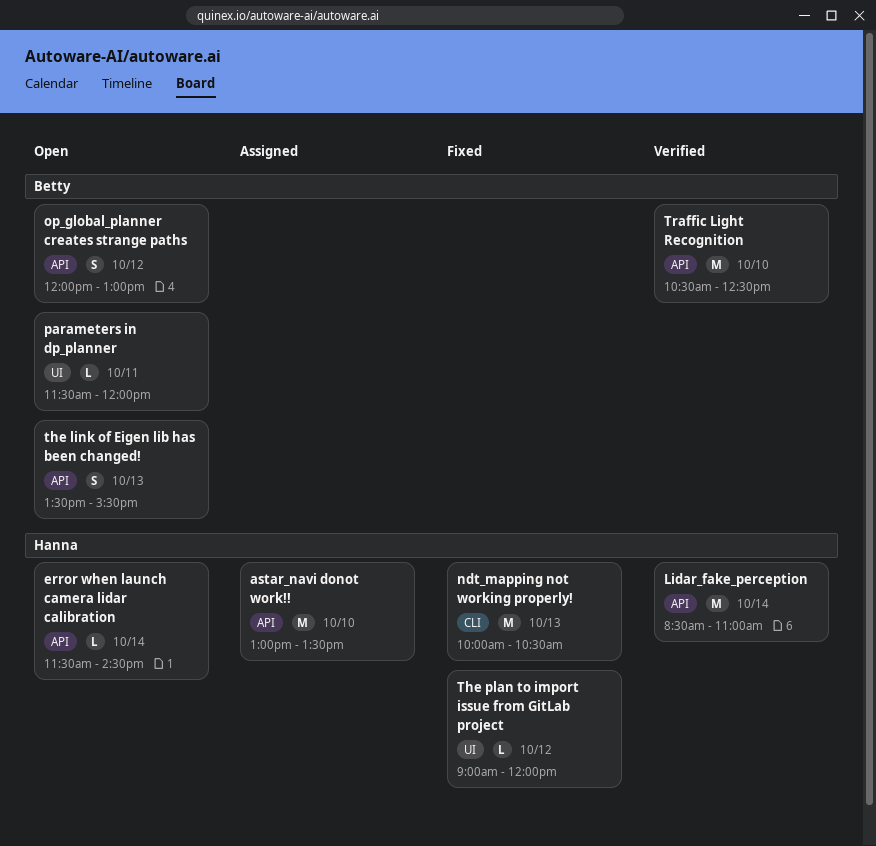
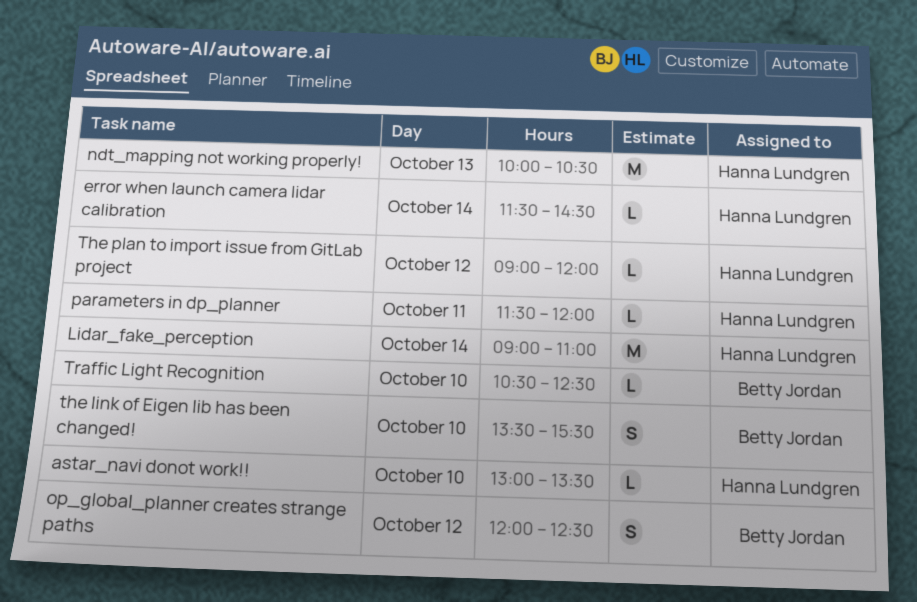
astar_navi donot work!!, estimate: M -> L
Lidar_fake_perception, begins: 08:30 -> 09:00
op_global_planner creates strange paths, ends: 13:00 -> 12:30
parameters in dp_planner, owner: Betty Jordan -> Hanna Lundgren
the link of Eigen lib has been changed!, day: Oct 13 -> Oct 10
Traffic Light Recognition, estimate: M -> L

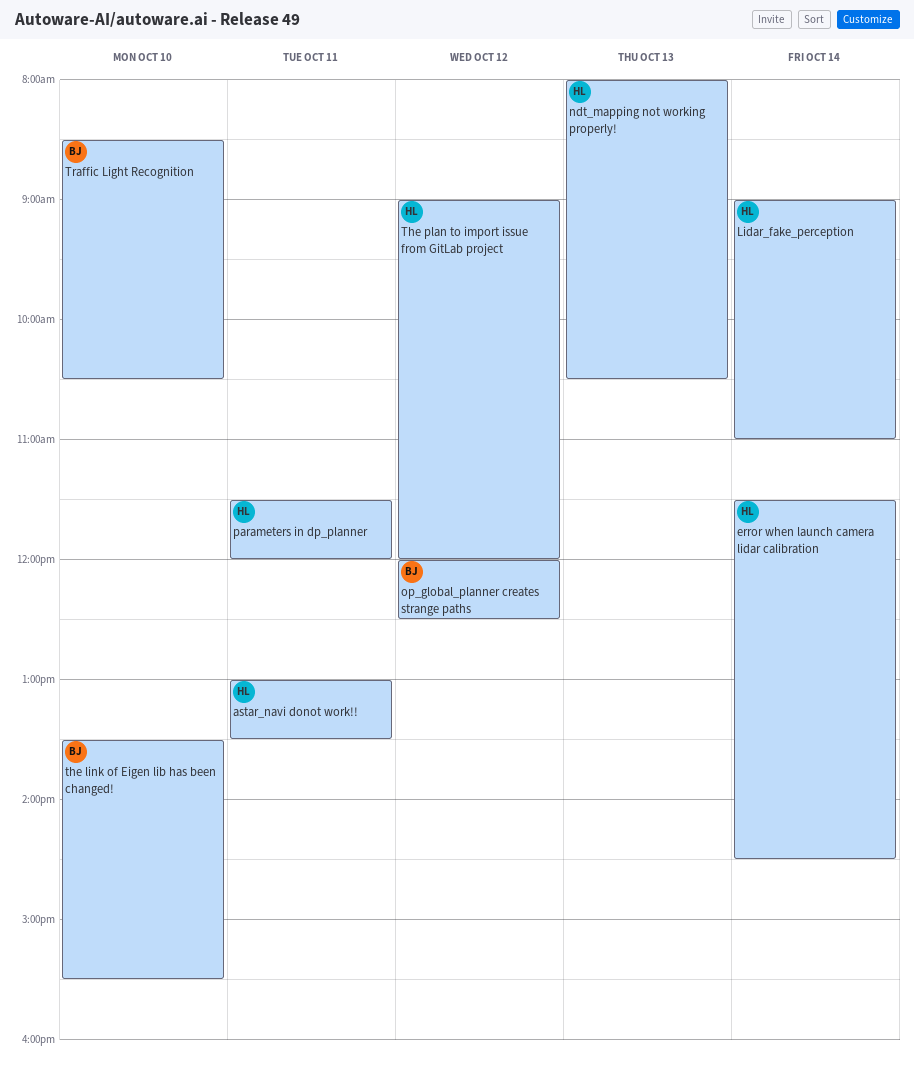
astar_navi donot work!!, day: Oct 10 -> Oct 11
ndt_mapping not working properly!, begins: 10:00 -> 08:00
Traffic Light Recognition, begins: 10:30 -> 08:30
Traffic Light Recognition, ends: 12:30 -> 10:30

